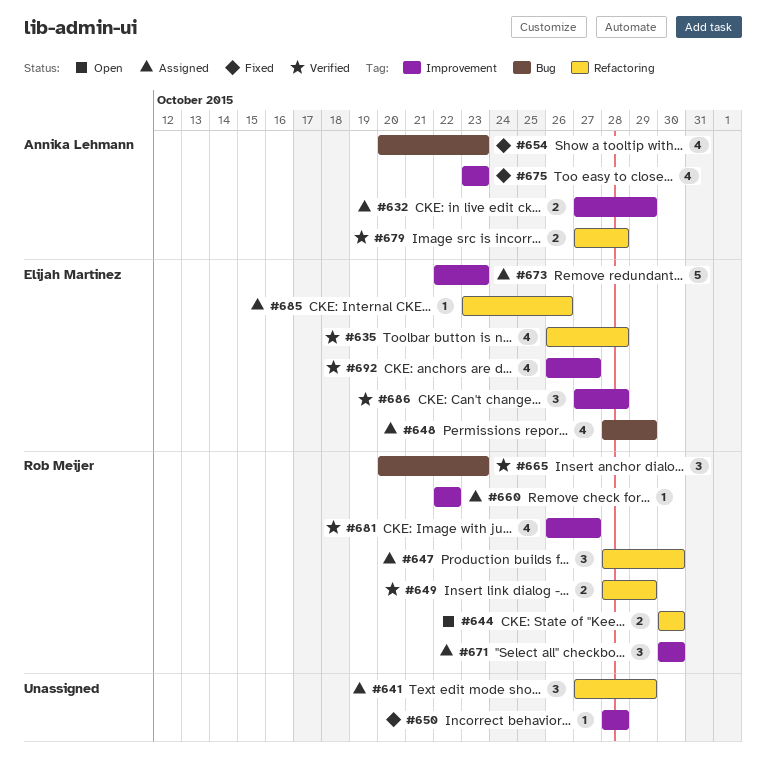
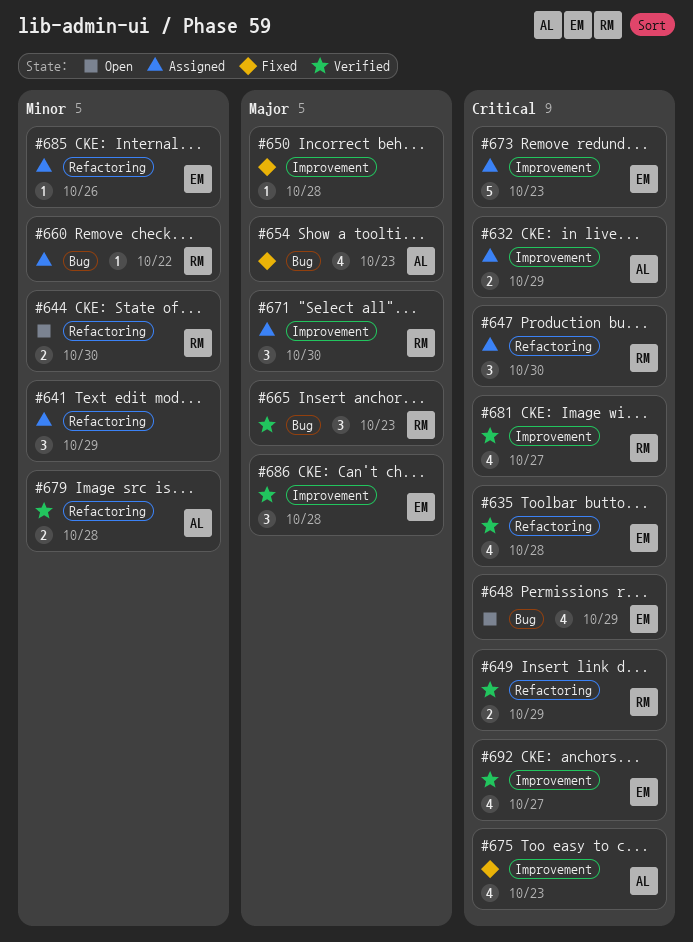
#648, status: Assigned -> Open
#660, label: Improvement -> Bug

